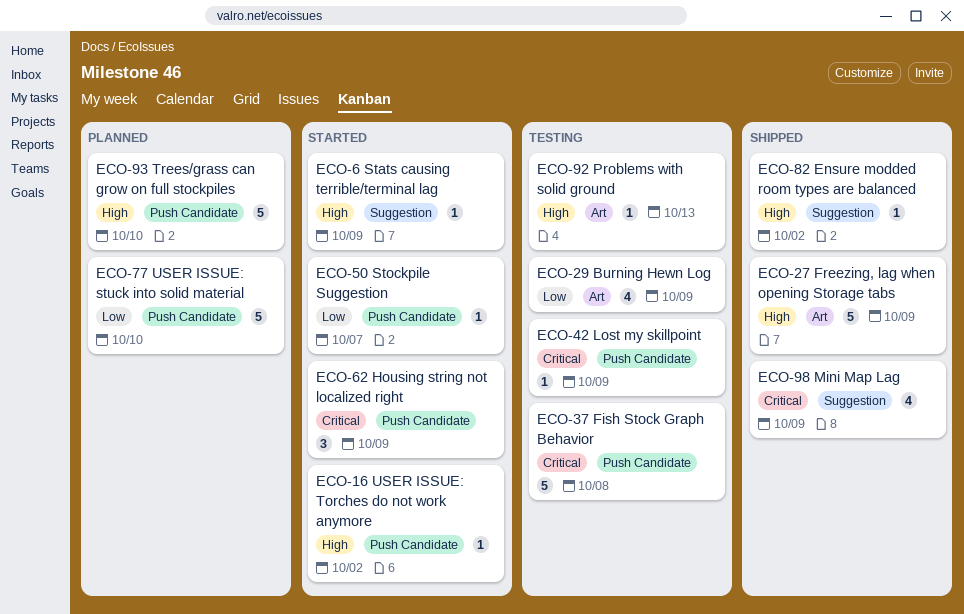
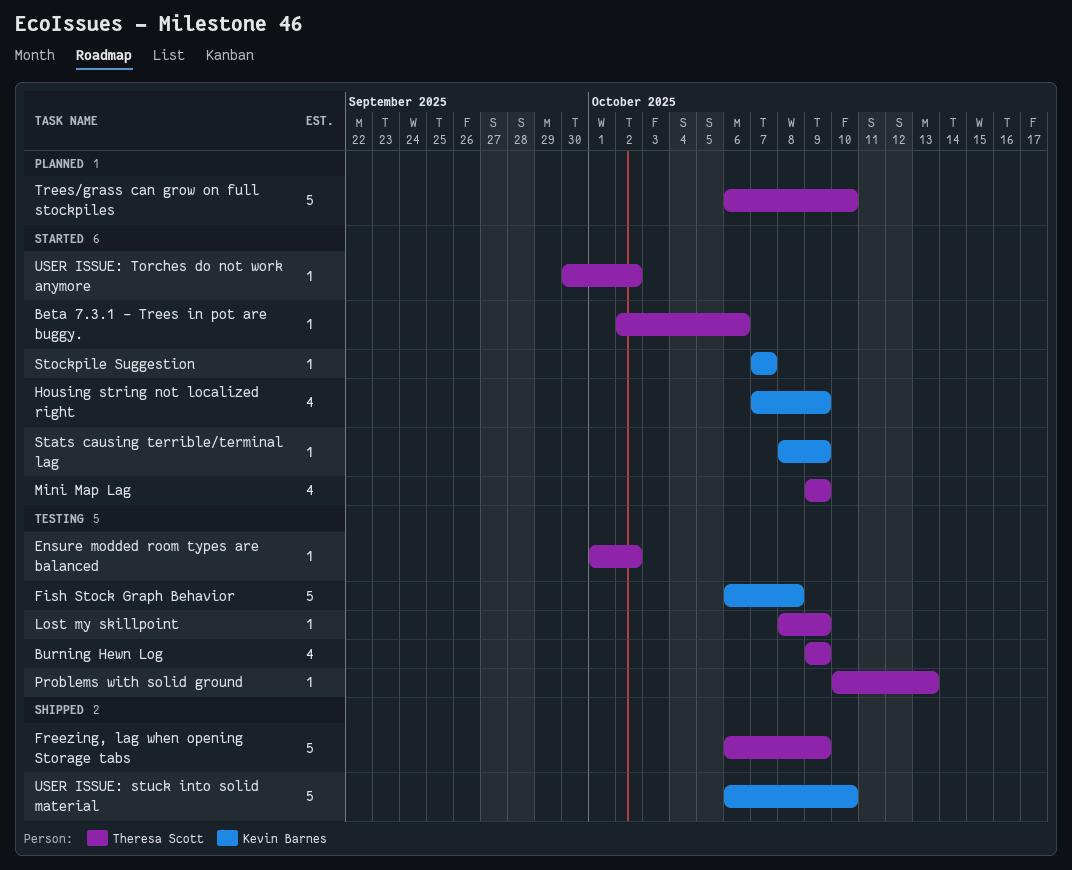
Beta 7.3.1 - Trees in pot are buggy.: none -> present
Ensure modded room types are balanced, status: Shipped -> Testing
Housing string not localized right, estimate: 3 -> 4
Mini Map Lag, status: Shipped -> Started
USER ISSUE: stuck into solid material, status: Planned -> Shipped

